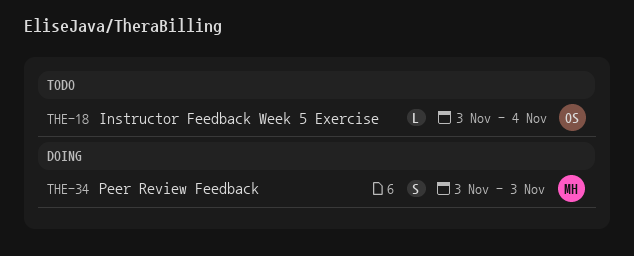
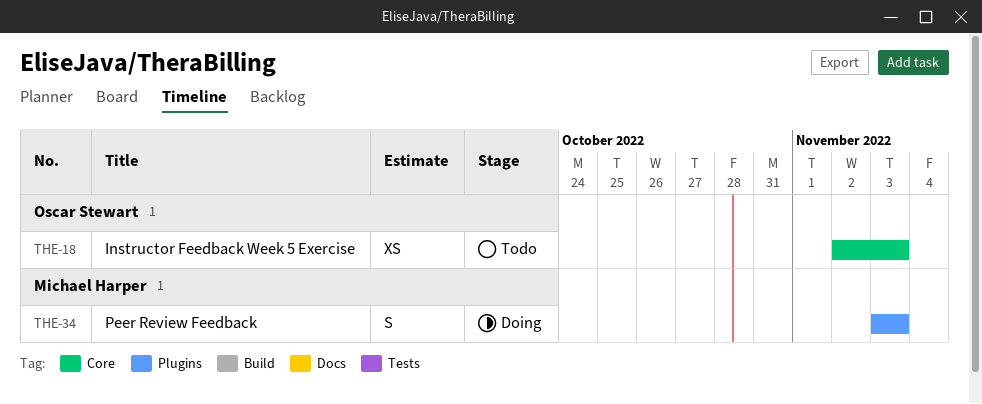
THE-18, estimate: L -> XS
THE-18, start: Nov 3 -> Nov 2
THE-18, due: Nov 4 -> Nov 3

